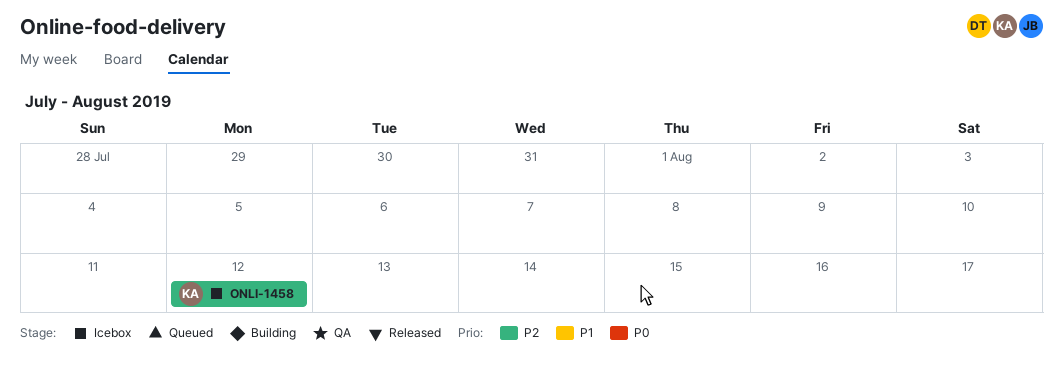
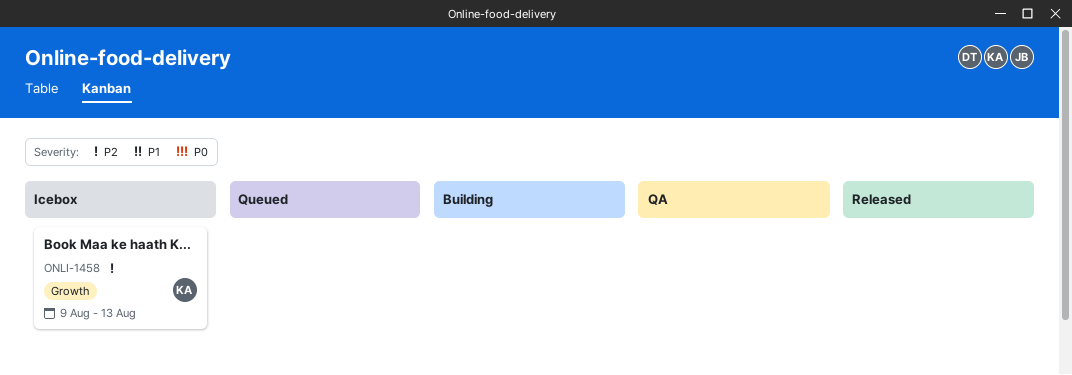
ONLI-1458, start: Aug 12 -> Aug 9
ONLI-1458, due: Aug 12 -> Aug 13

